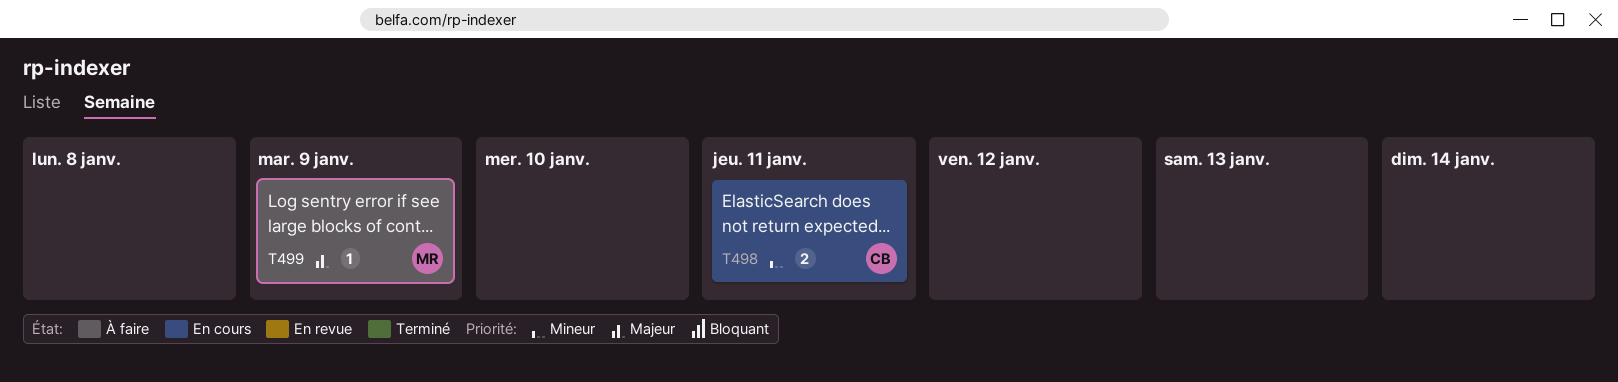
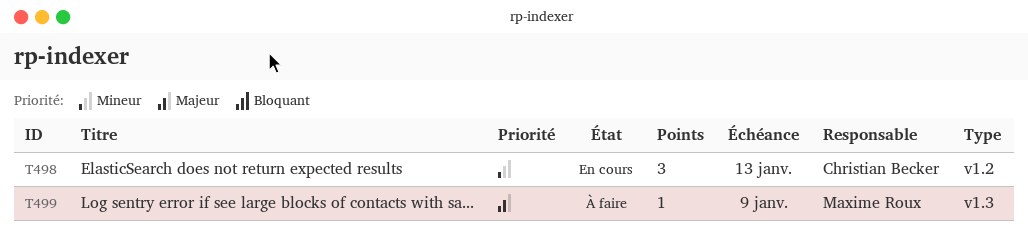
T498, estimate: 2 -> 3
T498, due: Jan 11 -> Jan 13

